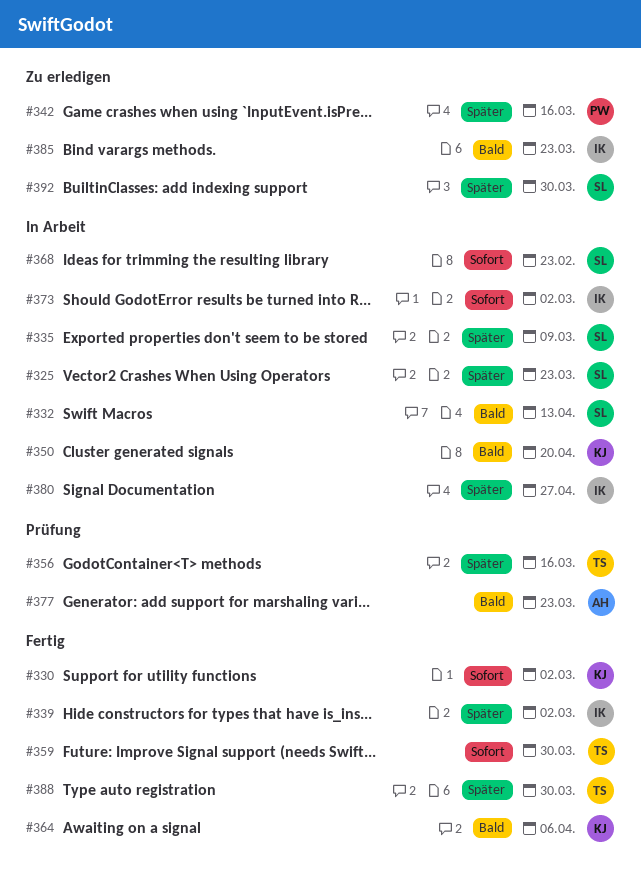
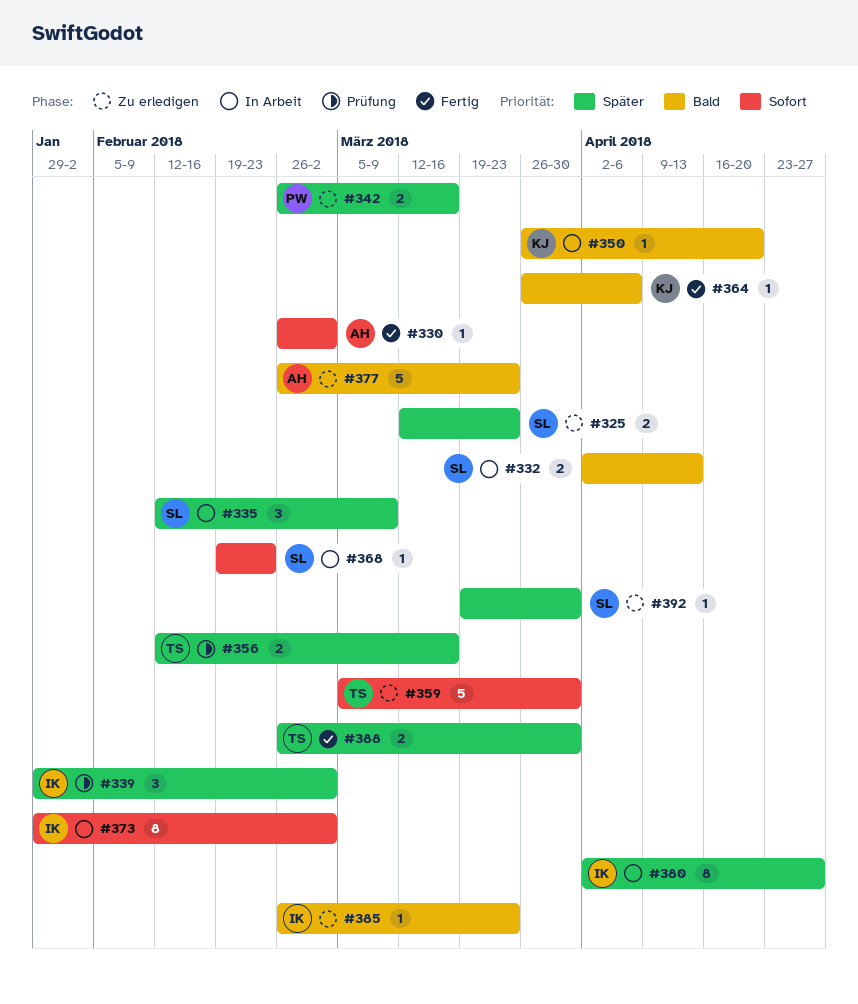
#325, status: In Arbeit -> Zu erledigen
#330, owner: KJ -> AH
#339, status: Fertig -> Prüfung
#359, status: Fertig -> Zu erledigen
#377, status: Prüfung -> Zu erledigen

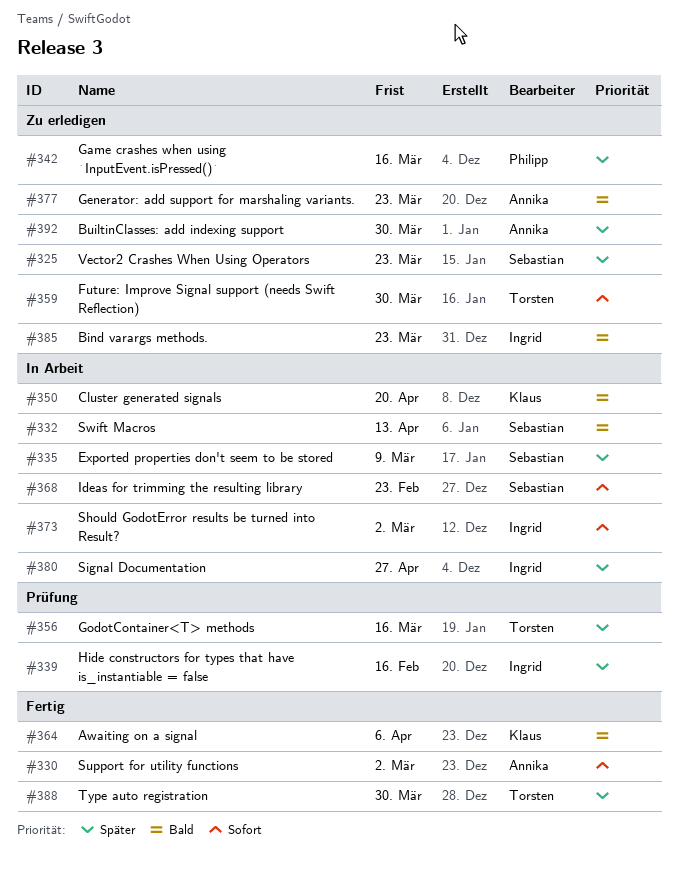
#339, due: Mar 2 -> Feb 16
#392, owner: Sebastian -> Annika

